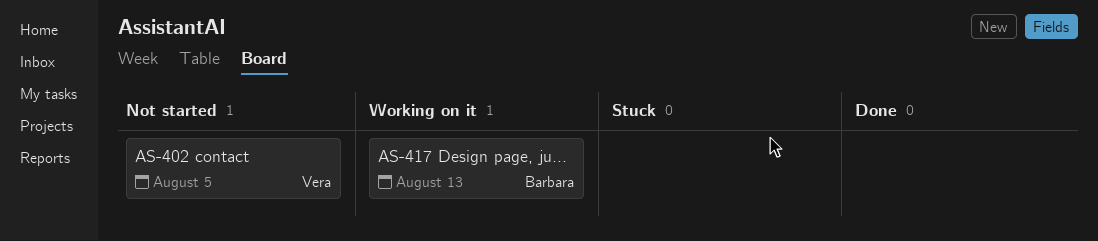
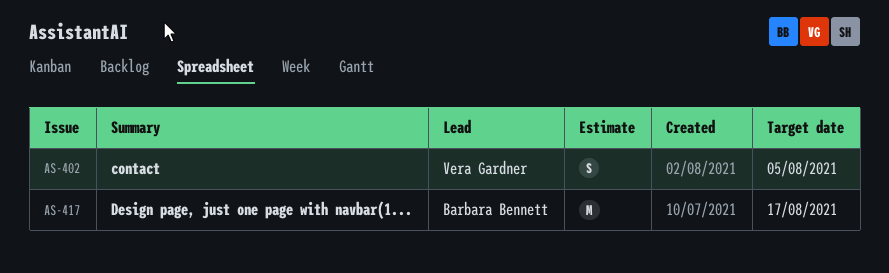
AS-417, due: Aug 13 -> Aug 17

